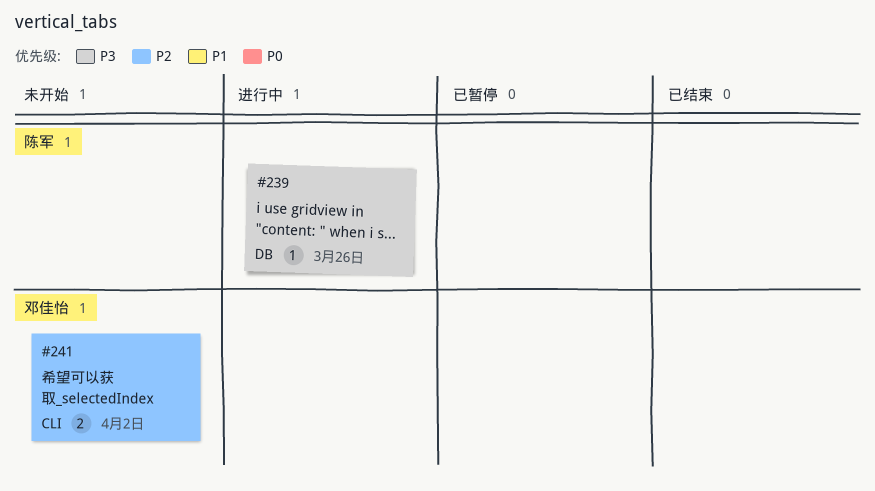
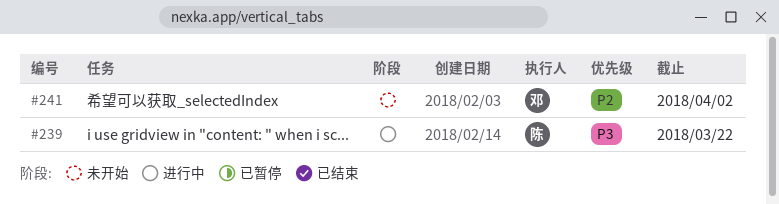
#239, due: Mar 26 -> Mar 22

